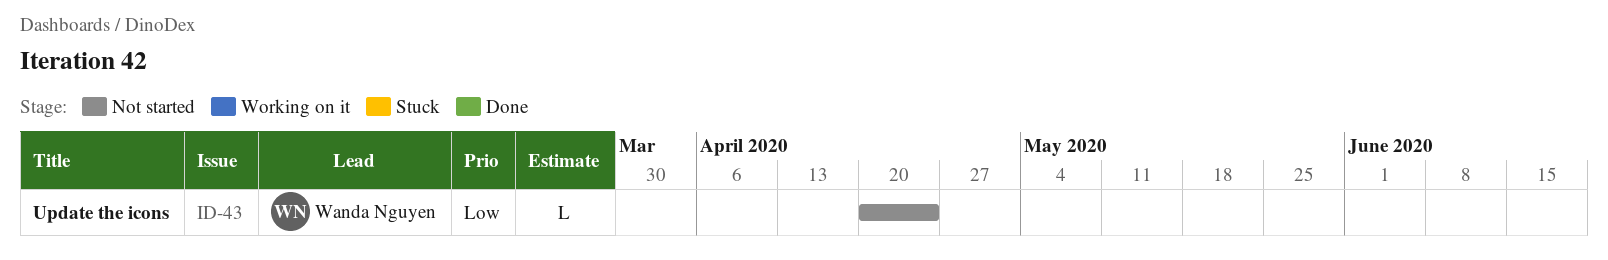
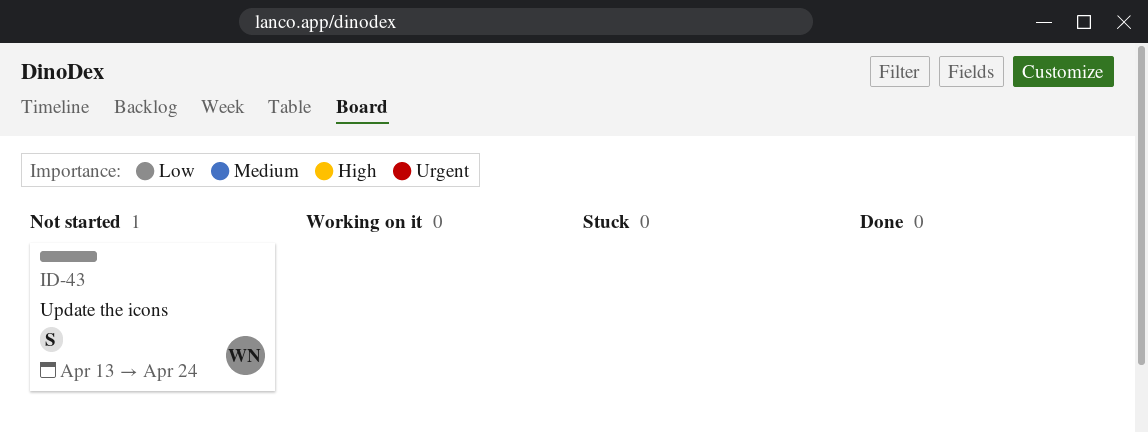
ID-43, estimate: L -> S
ID-43, start: Apr 20 -> Apr 13

